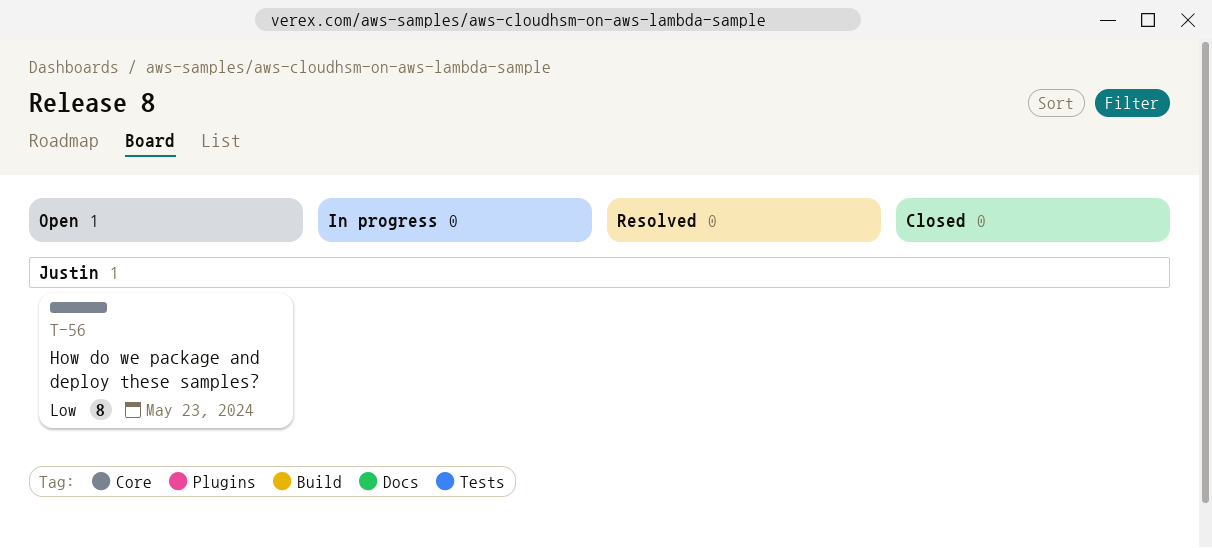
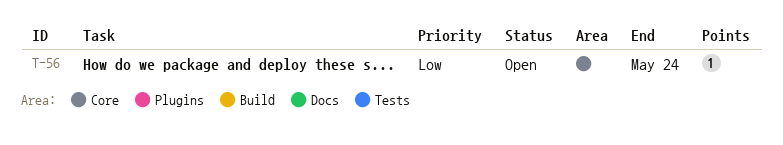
T-56, estimate: 8 -> 1
T-56, due: May 23 -> May 24

